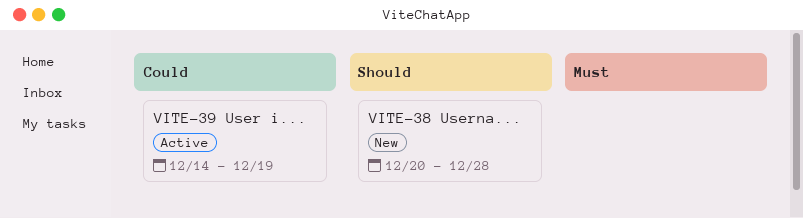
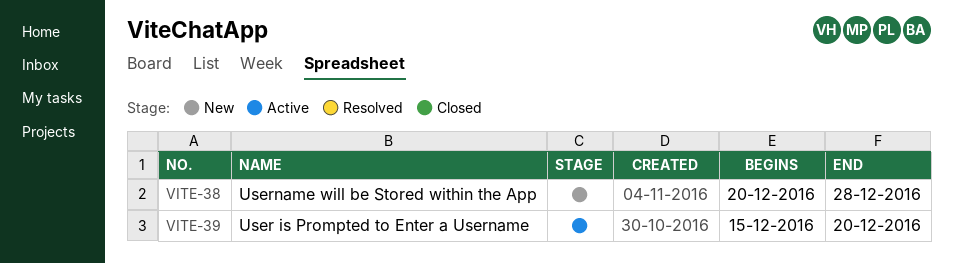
VITE-39, start: Dec 14 -> Dec 15
VITE-39, due: Dec 19 -> Dec 20

